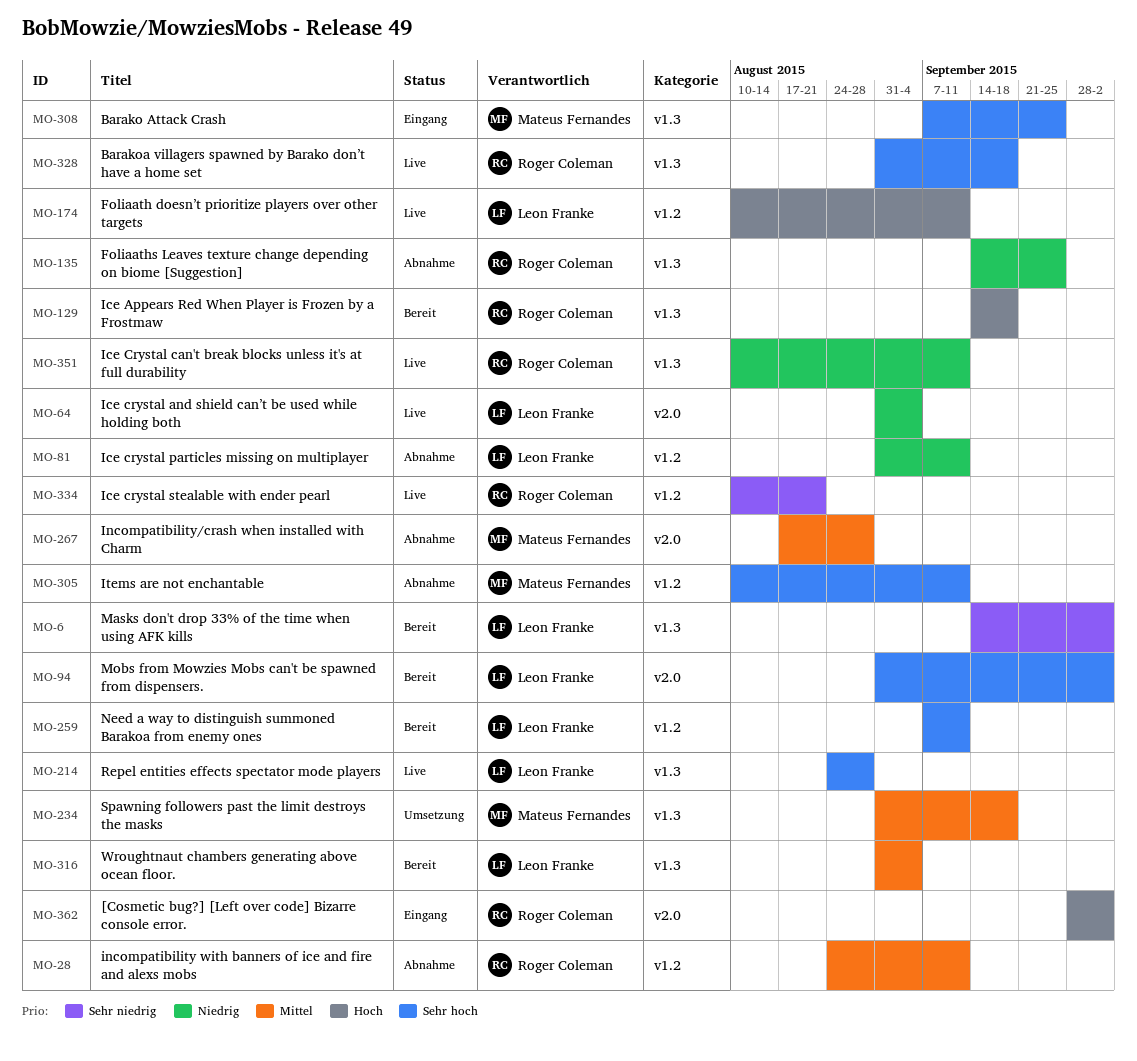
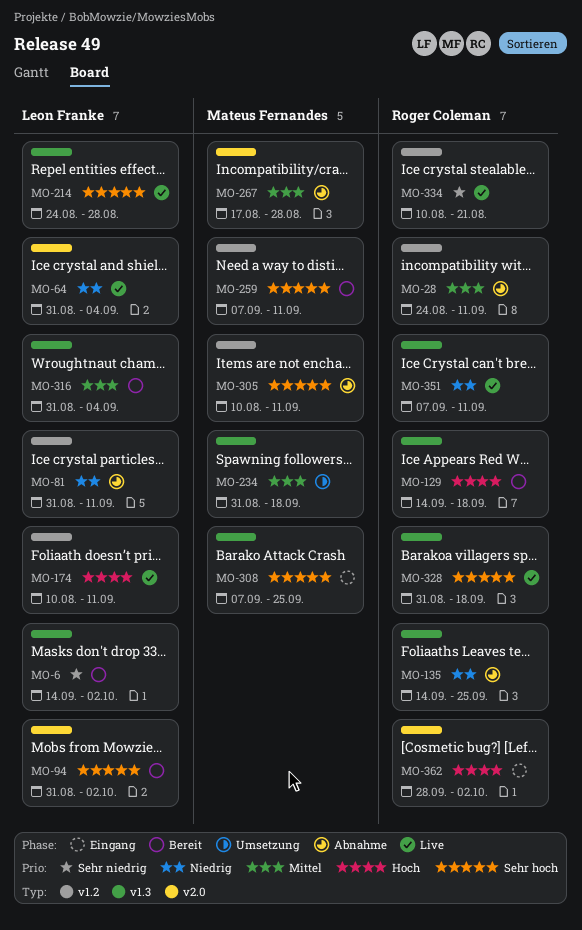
MO-259, owner: Leon Franke -> Mateus Fernandes
MO-351, start: Aug 10 -> Sep 7

